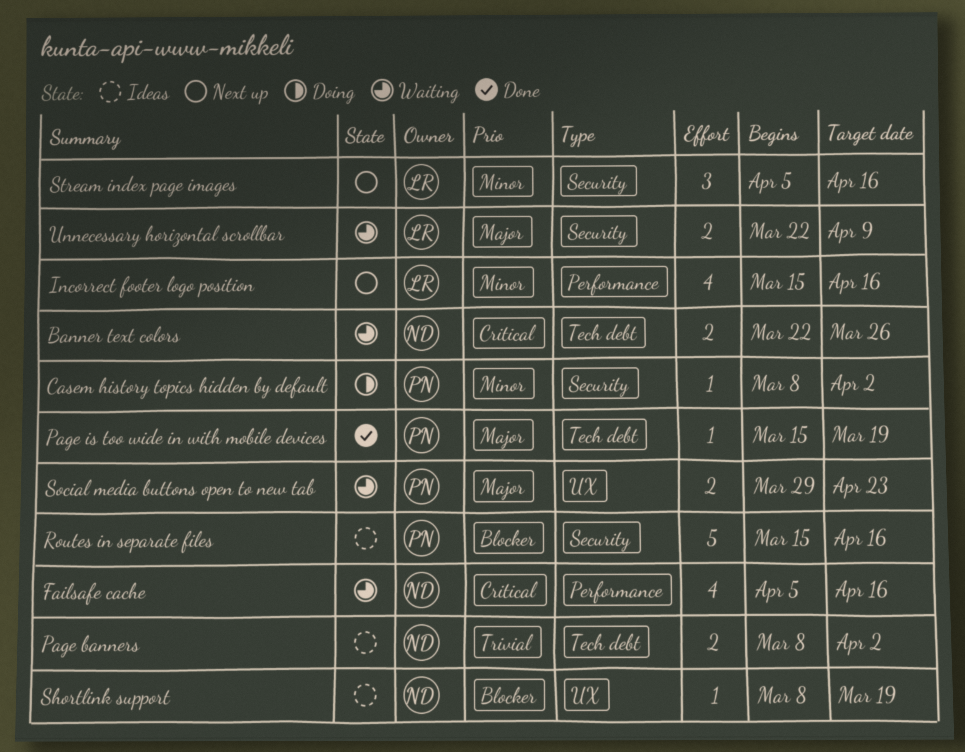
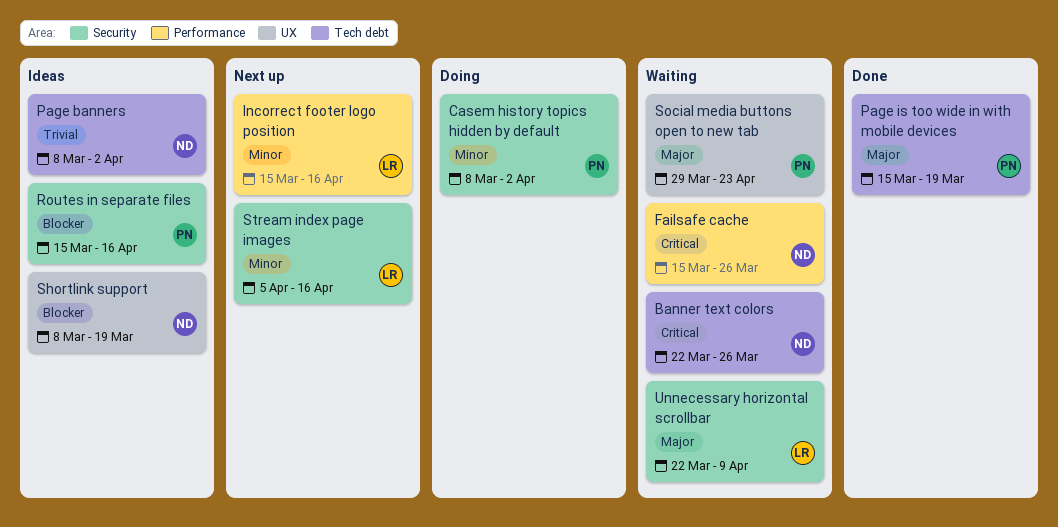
Failsafe cache, start: Apr 5 -> Mar 15
Failsafe cache, due: Apr 16 -> Mar 26

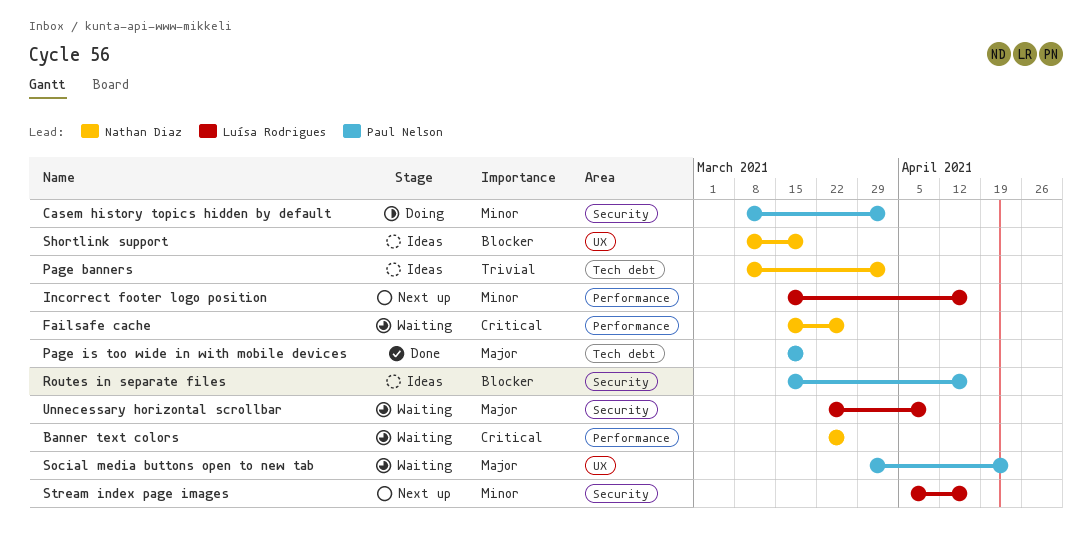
Banner text colors, label: Tech debt -> Performance

